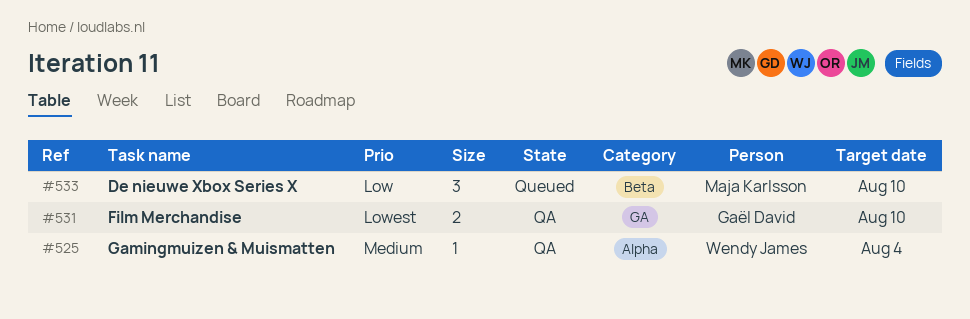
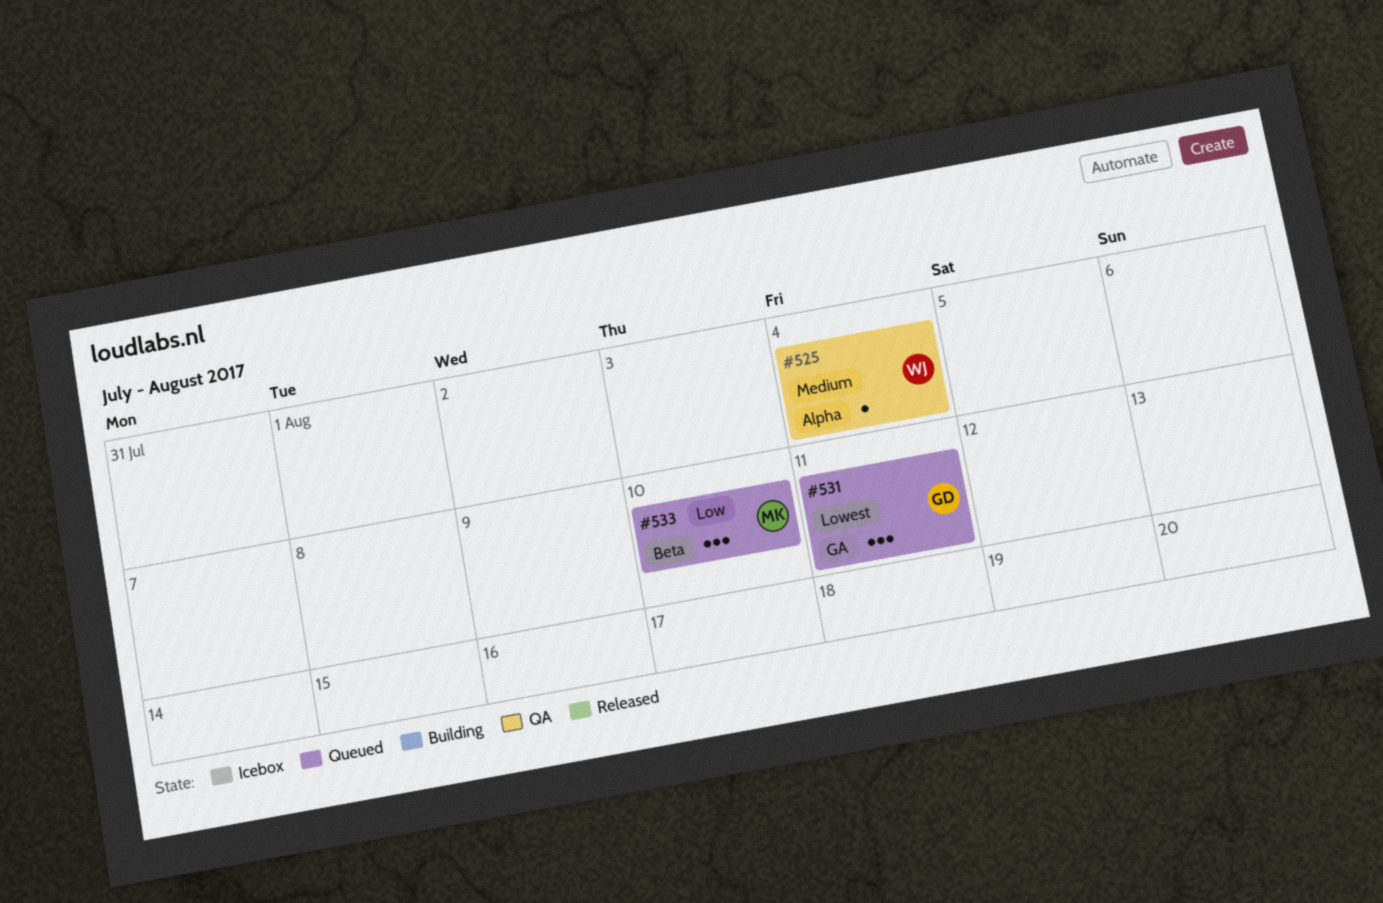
#531, status: QA -> Queued
#531, estimate: 2 -> 3
#531, due: Aug 10 -> Aug 11

